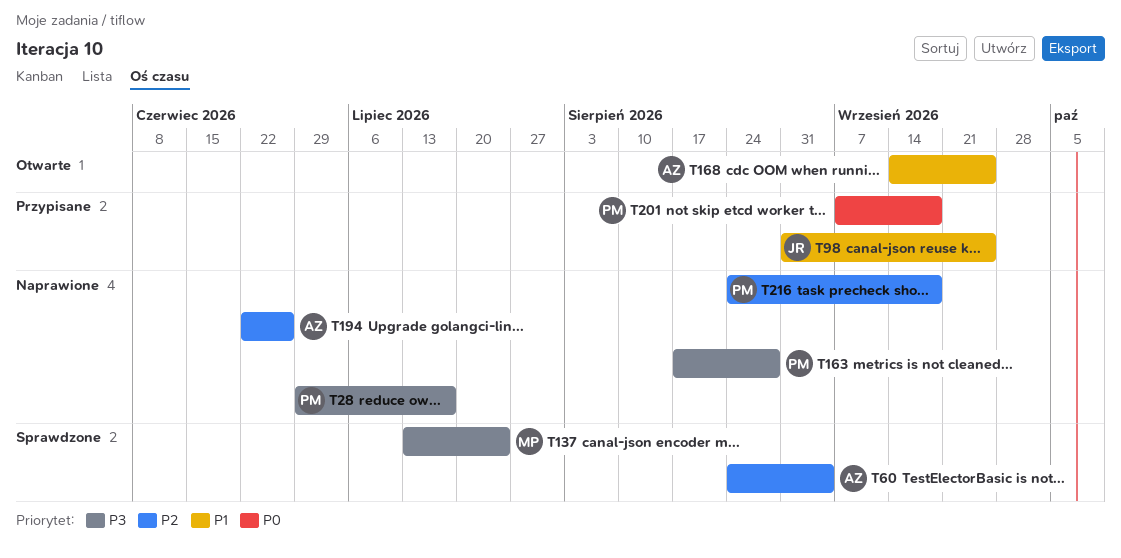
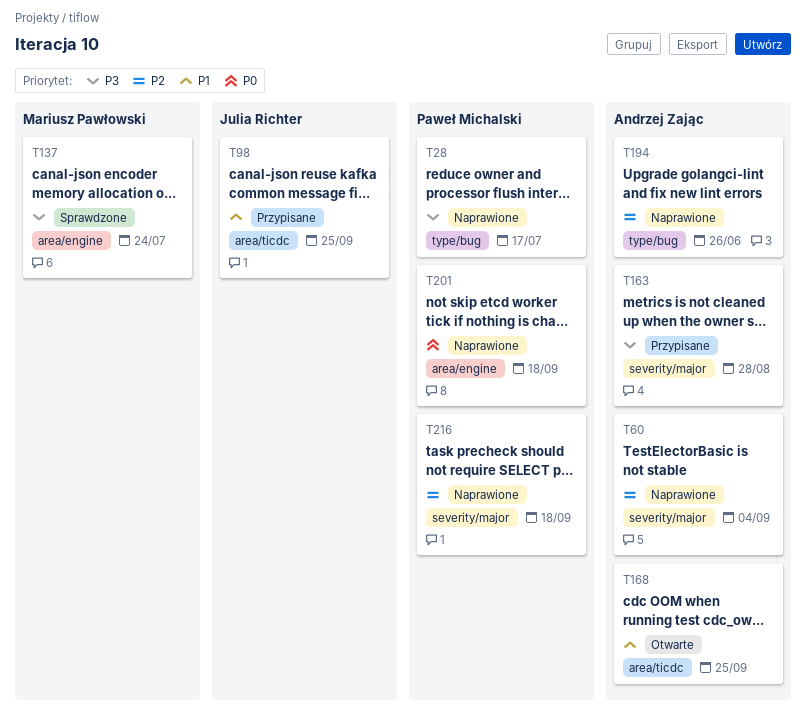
T60, status: Sprawdzone -> Naprawione
T163, status: Naprawione -> Przypisane
T163, owner: Paweł Michalski -> Andrzej Zając
T201, status: Przypisane -> Naprawione

